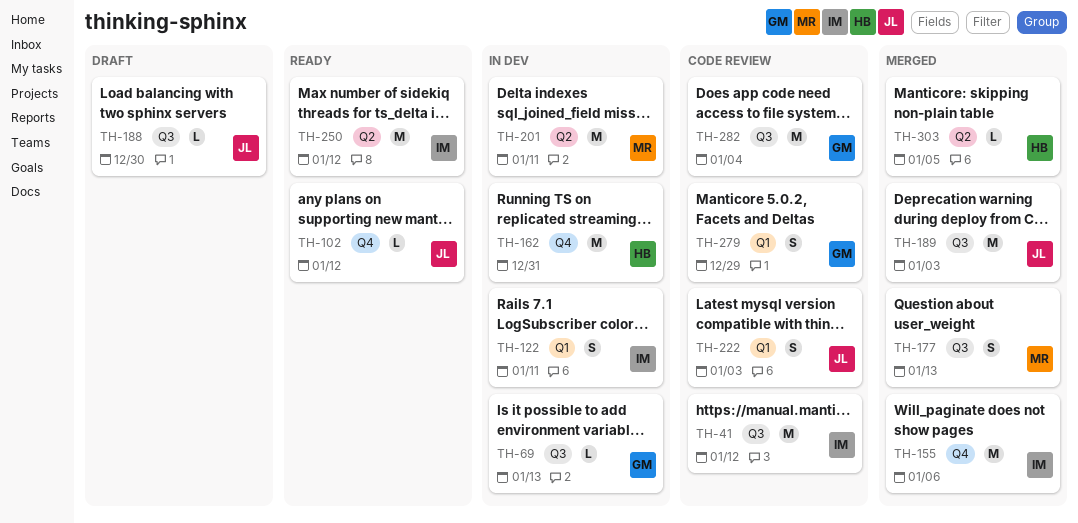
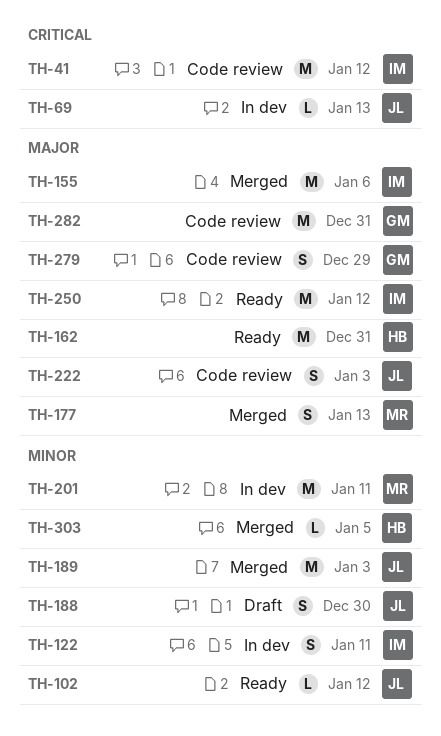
TH-69, owner: GM -> JL
TH-162, status: In dev -> Ready
TH-188, estimate: L -> S
TH-282, due: Jan 4 -> Dec 31

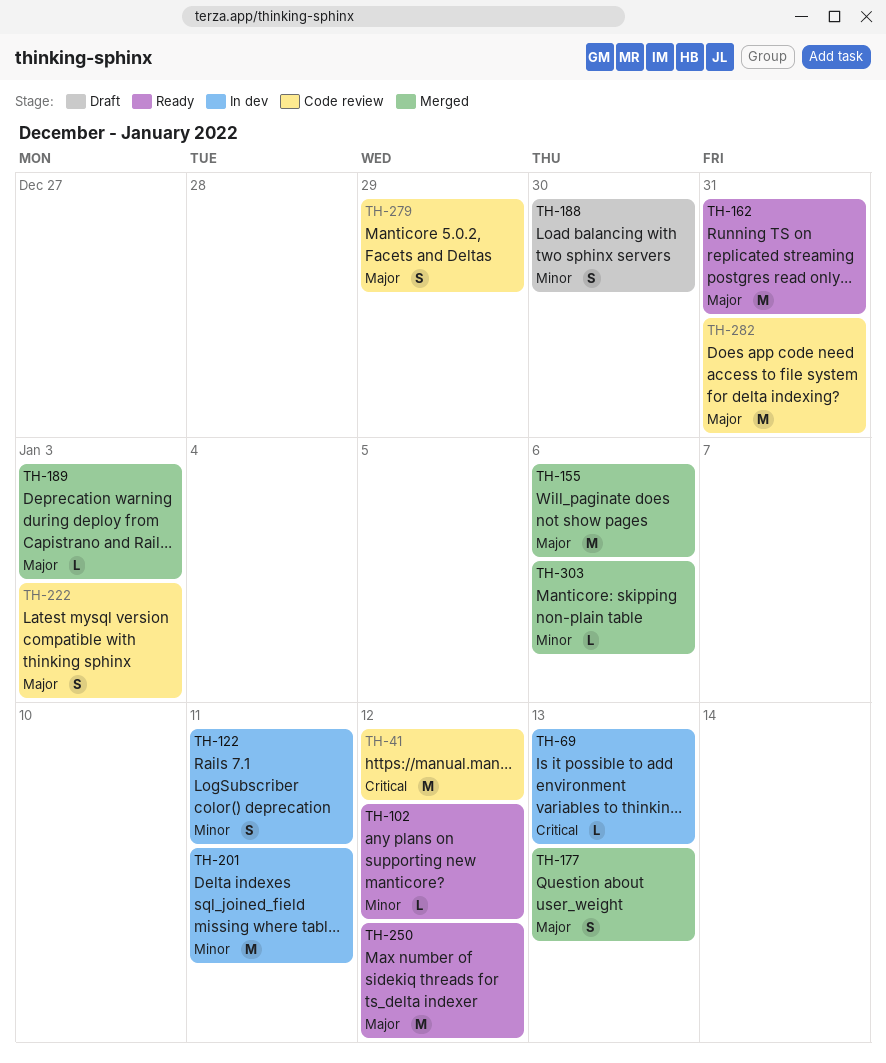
TH-189, priority: Minor -> Major
TH-189, estimate: M -> L
TH-303, due: Jan 5 -> Jan 6

